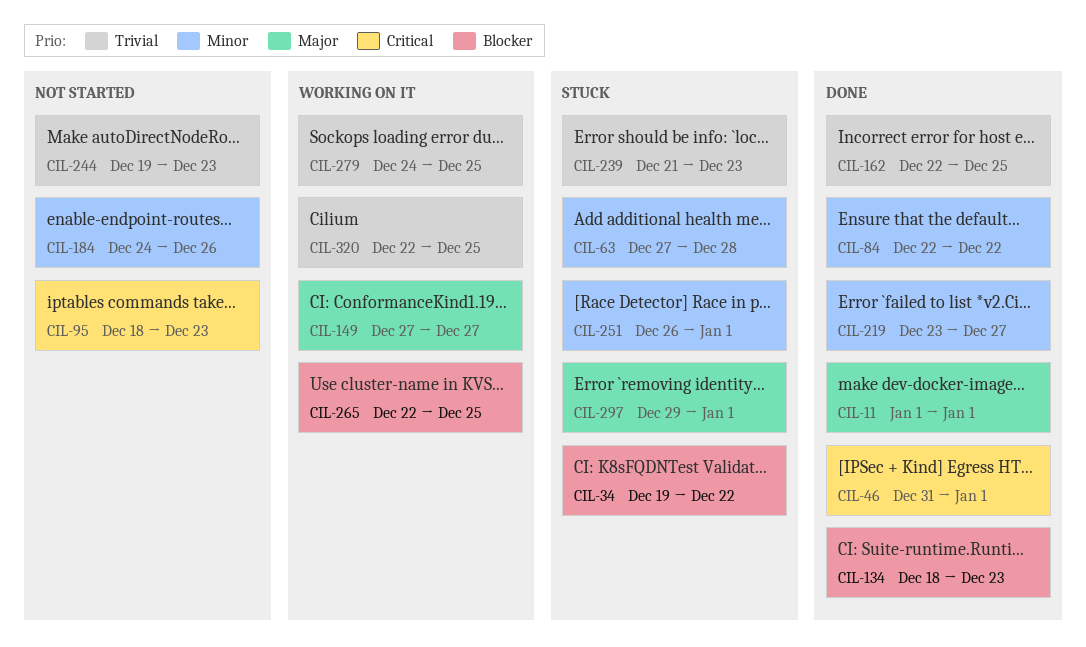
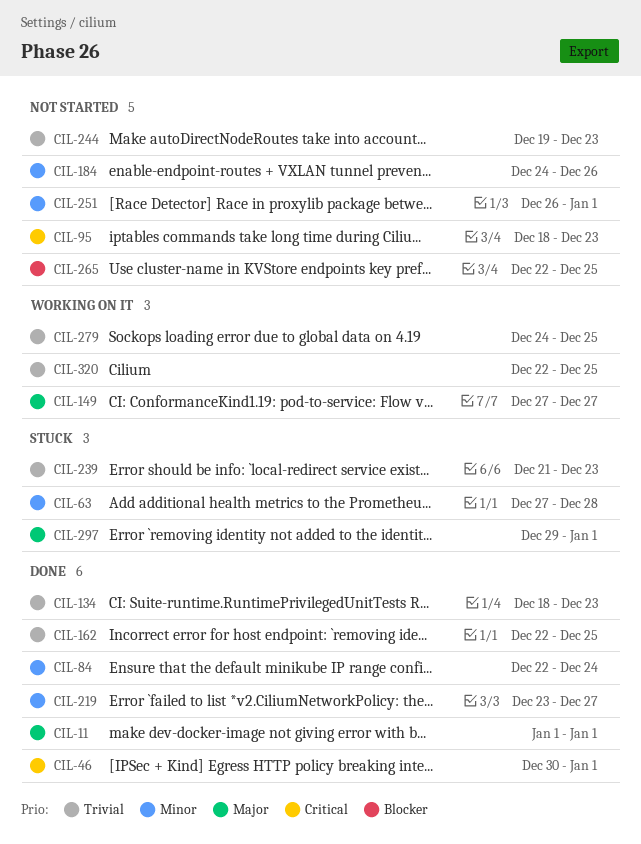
CIL-34: present -> none
CIL-46, start: Dec 31 -> Dec 30
CIL-84, due: Dec 22 -> Dec 24
CIL-134, priority: Blocker -> Trivial
CIL-251, status: Stuck -> Not started
CIL-265, status: Working on it -> Not started

